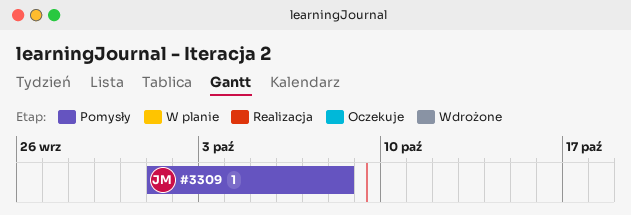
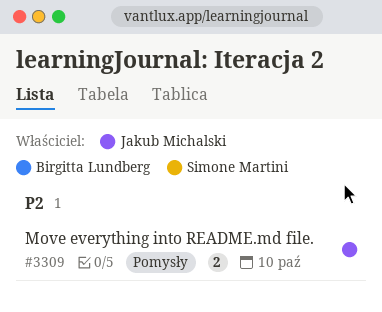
#3309, estimate: 1 -> 2
#3309, due: Oct 8 -> Oct 10

